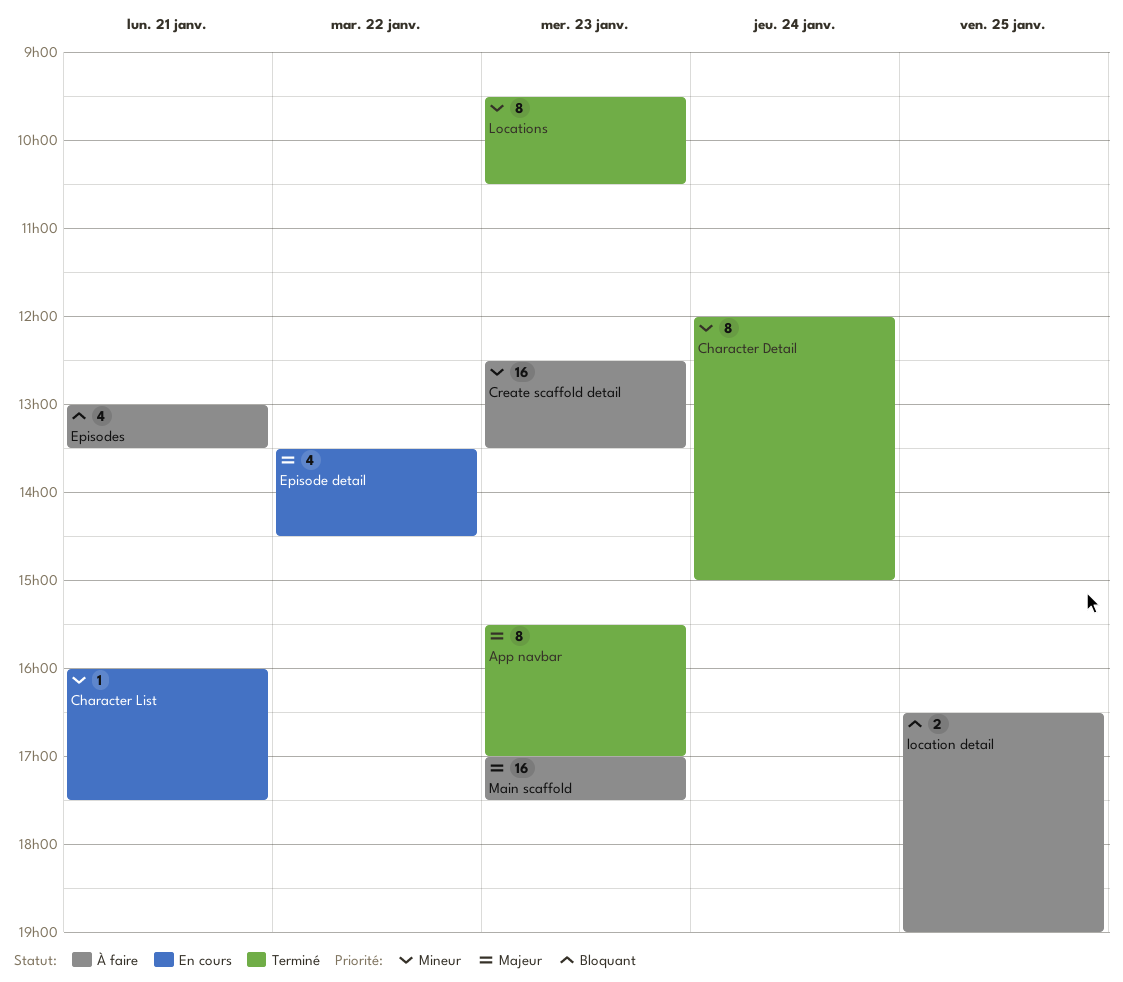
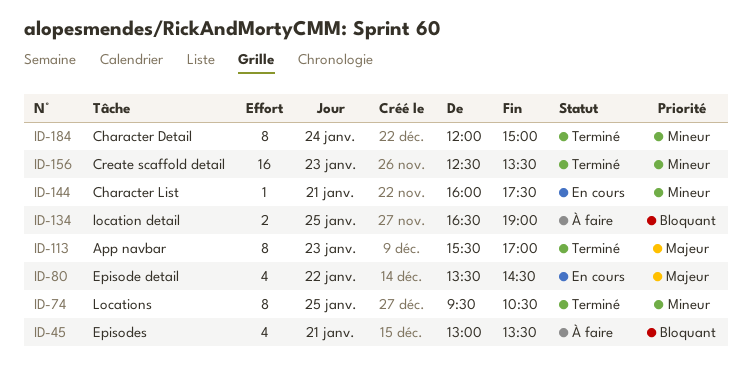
Create scaffold detail, status: À faire -> Terminé
Locations, day: Jan 23 -> Jan 25
Main scaffold: present -> none

